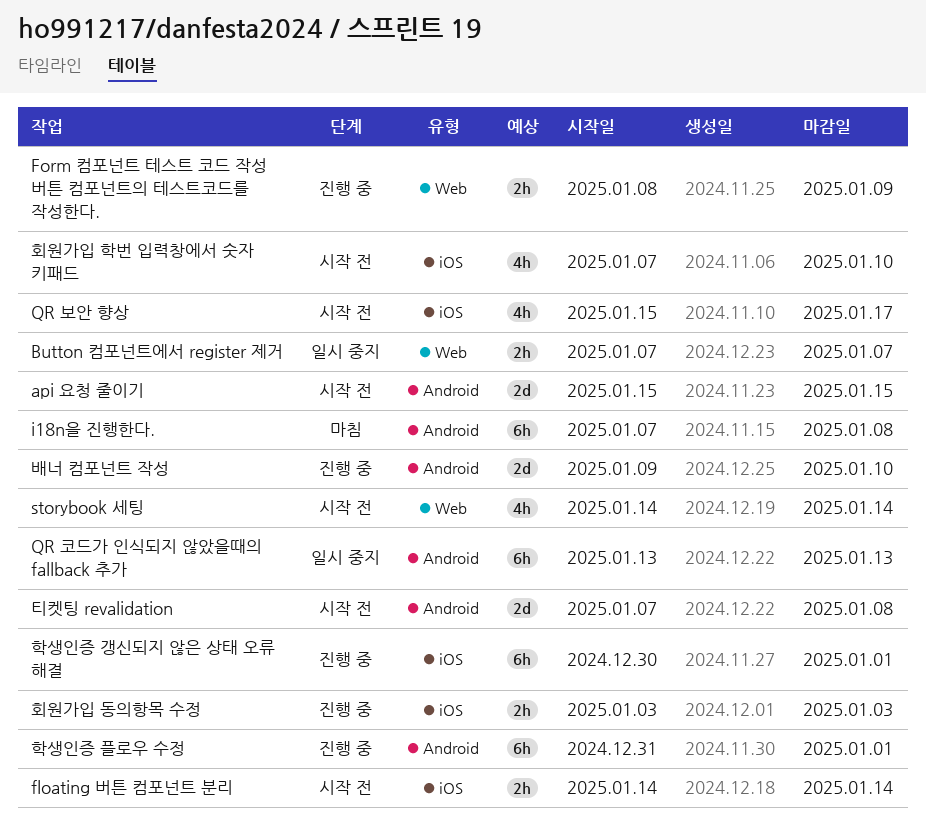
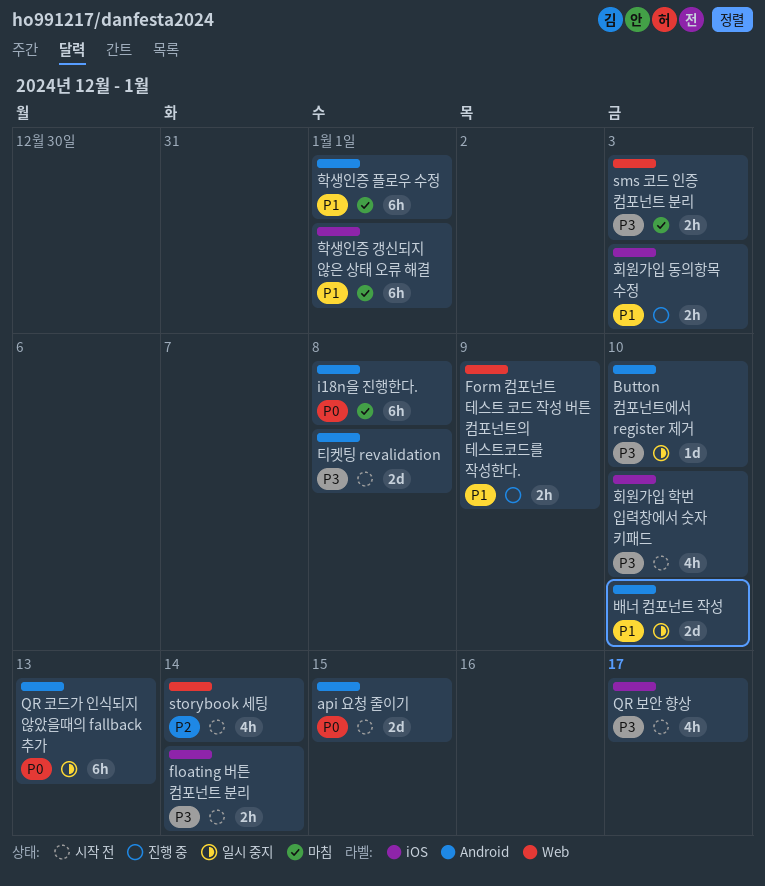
Button 컴포넌트에서 register 제거, label: Web -> Android
Button 컴포넌트에서 register 제거, estimate: 2h -> 1d
Button 컴포넌트에서 register 제거, due: Jan 7 -> Jan 10
sms 코드 인증 컴포넌트 분리: none -> present
배너 컴포넌트 작성, status: 진행 중 -> 일시 중지
학생인증 갱신되지 않은 상태 오류 해결, status: 진행 중 -> 마침
학생인증 플로우 수정, status: 진행 중 -> 마침

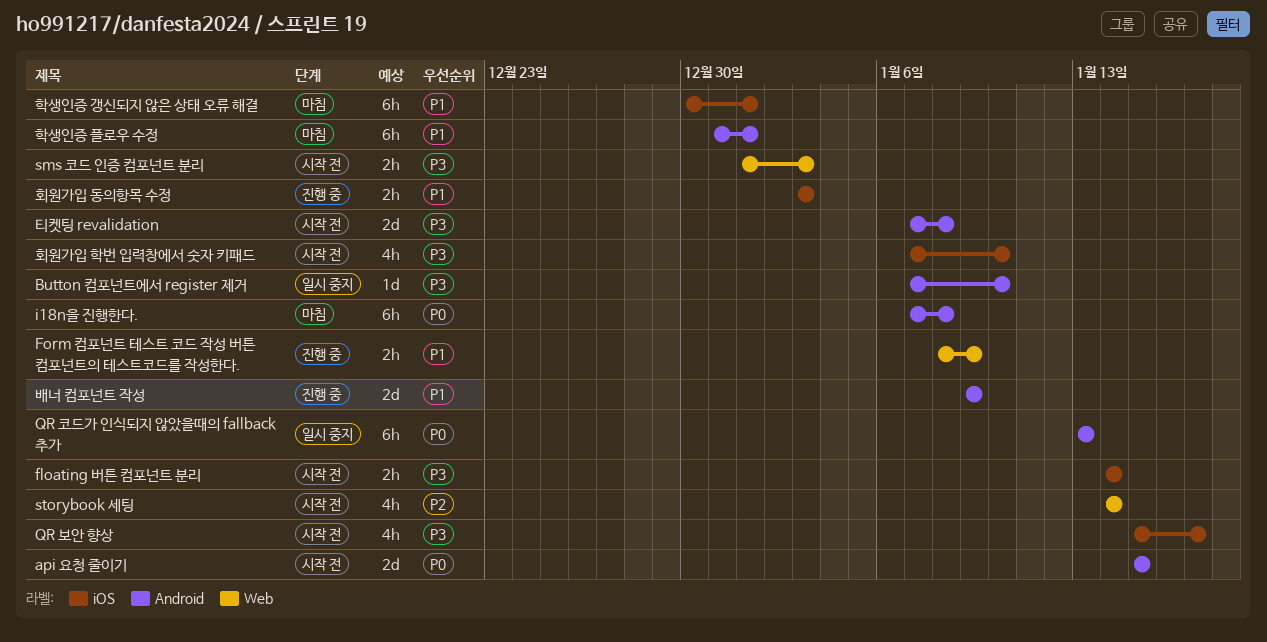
sms 코드 인증 컴포넌트 분리, status: 마침 -> 시작 전
배너 컴포넌트 작성, status: 일시 중지 -> 진행 중
배너 컴포넌트 작성, due: Jan 10 -> Jan 9

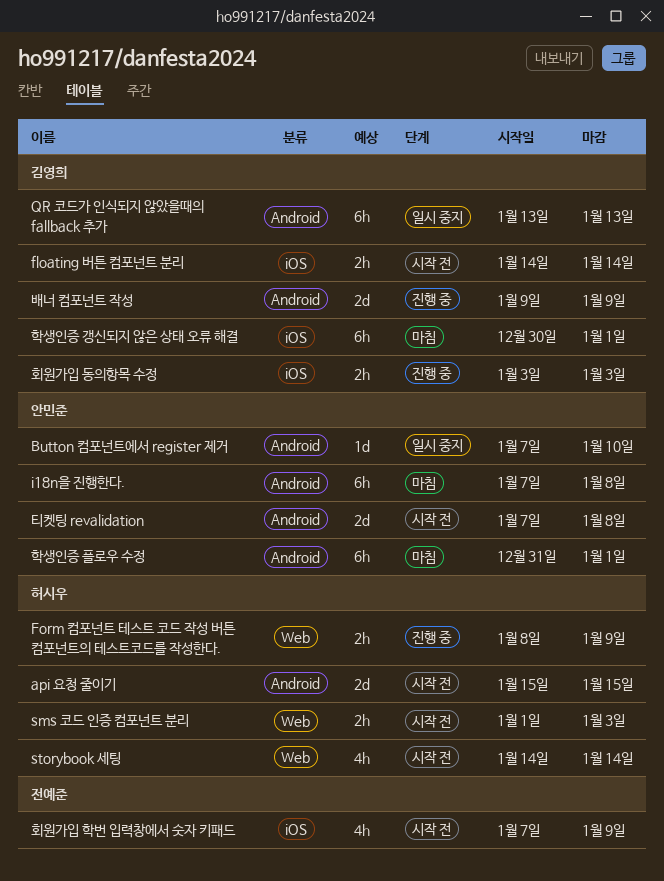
QR 보안 향상: present -> none
회원가입 학번 입력창에서 숫자 키패드, due: Jan 10 -> Jan 9

